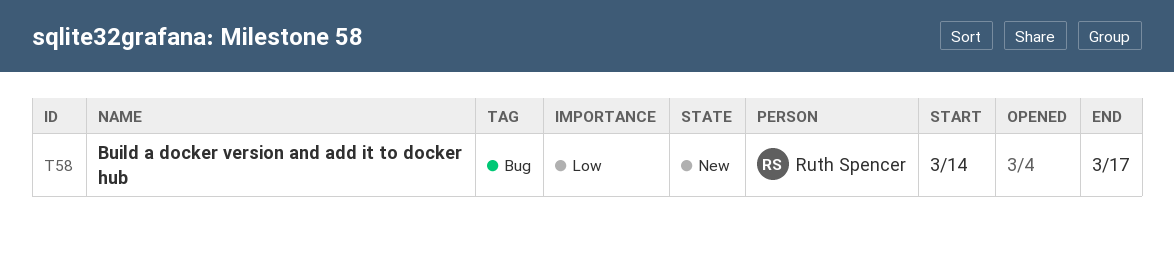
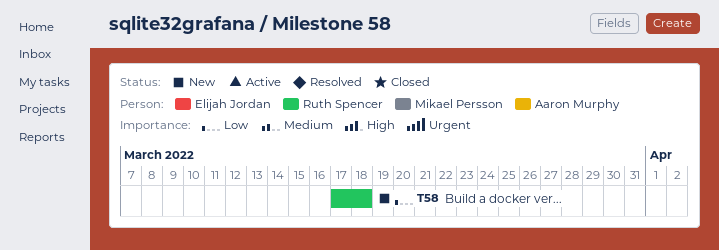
T58, start: Mar 14 -> Mar 17
T58, due: Mar 17 -> Mar 18

